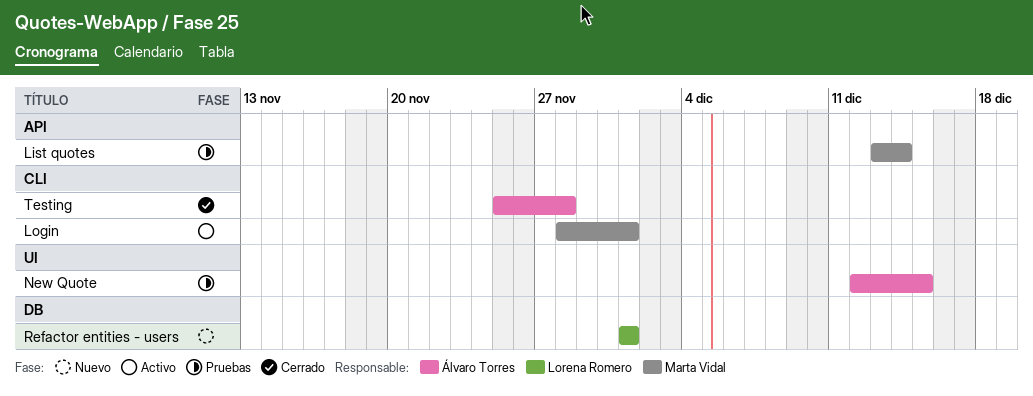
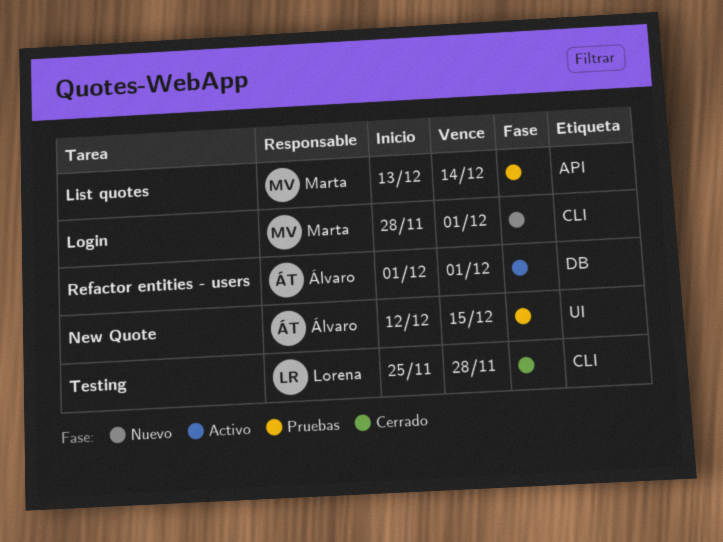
Login, status: Activo -> Nuevo
Refactor entities - users, status: Nuevo -> Activo
Refactor entities - users, owner: Lorena Romero -> Álvaro Torres
Testing, owner: Álvaro Torres -> Lorena Romero

